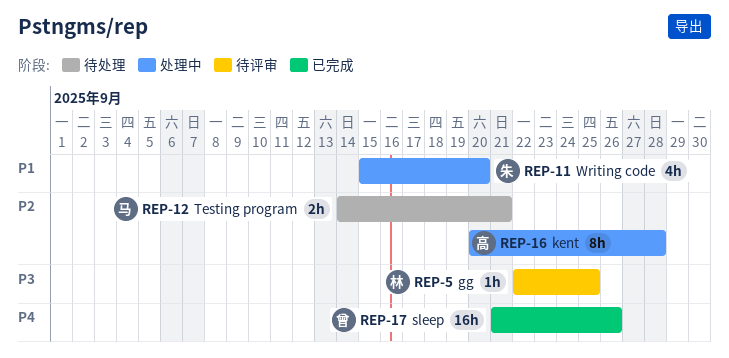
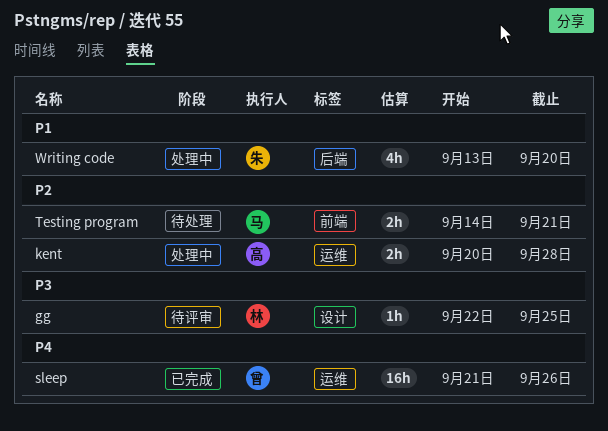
kent, estimate: 8h -> 2h
Writing code, start: Sep 15 -> Sep 13

